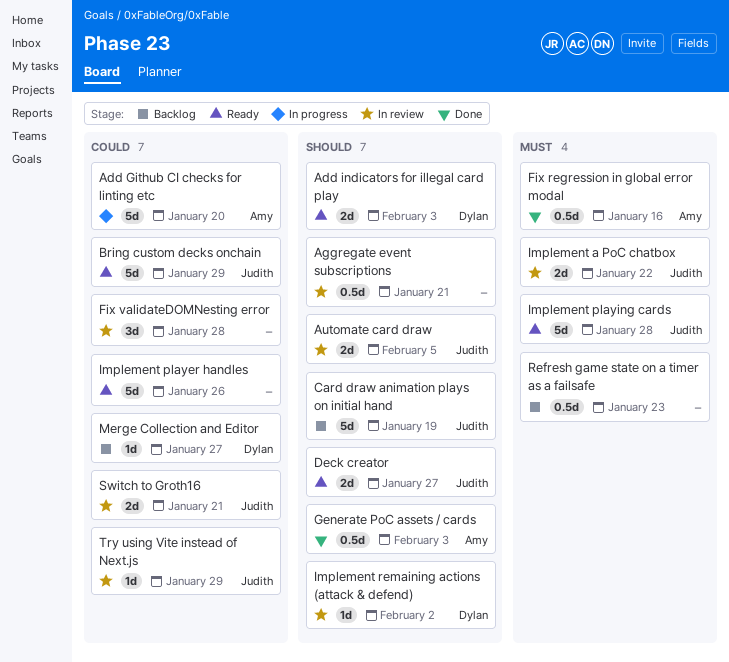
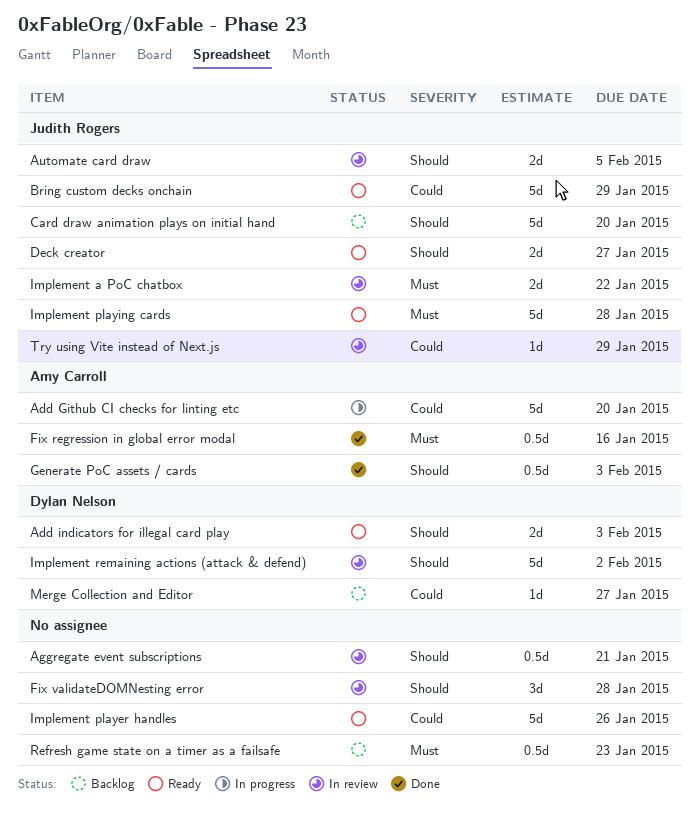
Card draw animation plays on initial hand, due: Jan 19 -> Jan 20
Fix validateDOMNesting error, priority: Could -> Should
Implement remaining actions (attack & defend), estimate: 1d -> 5d
Switch to Groth16: present -> none

